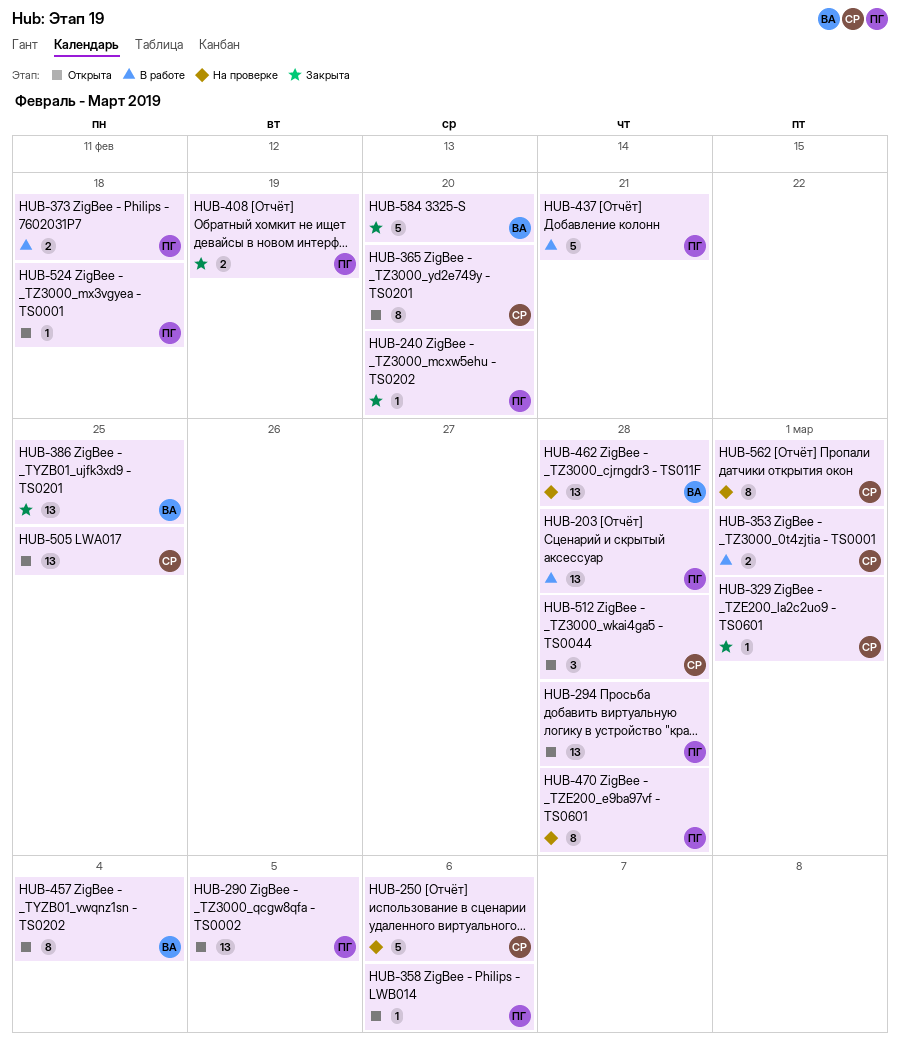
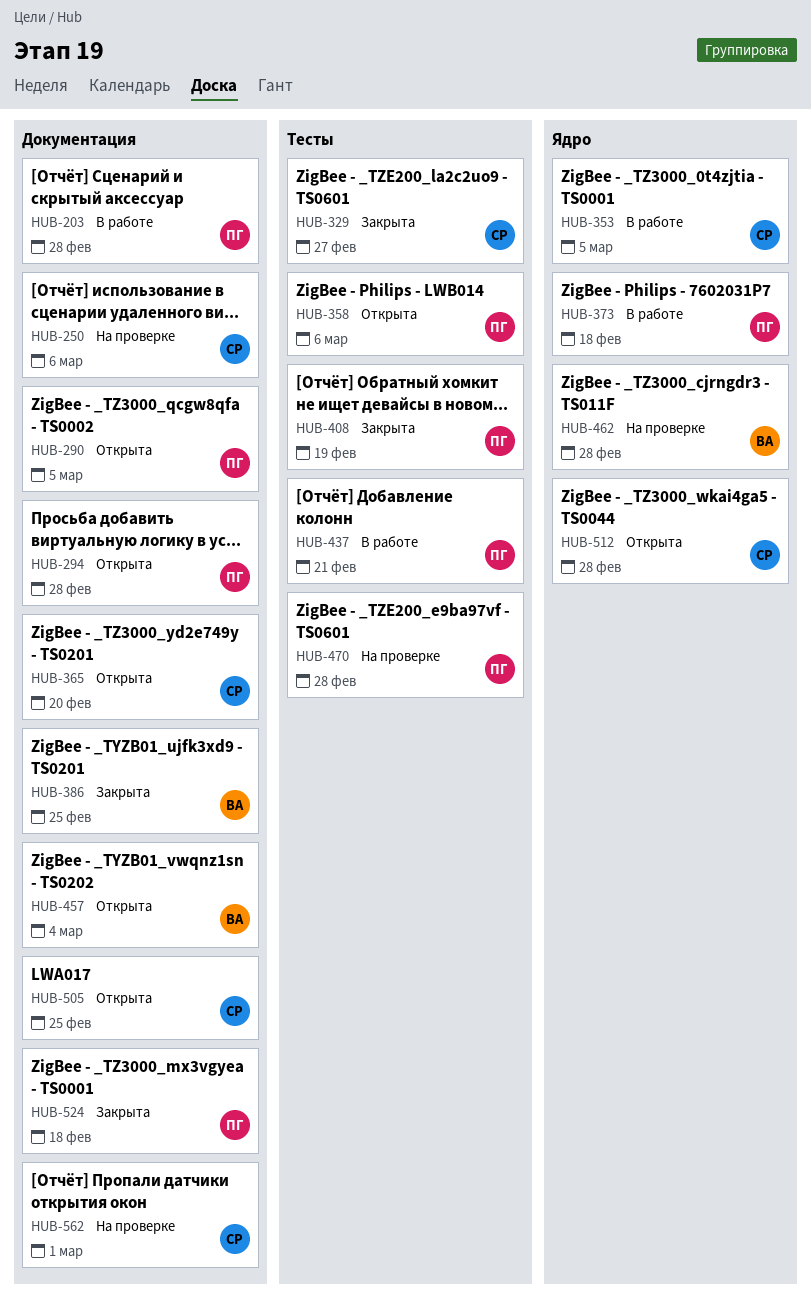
HUB-240: present -> none
HUB-329, due: Mar 1 -> Feb 27
HUB-353, due: Mar 1 -> Mar 5
HUB-524, status: Открыта -> Закрыта
HUB-584: present -> none

